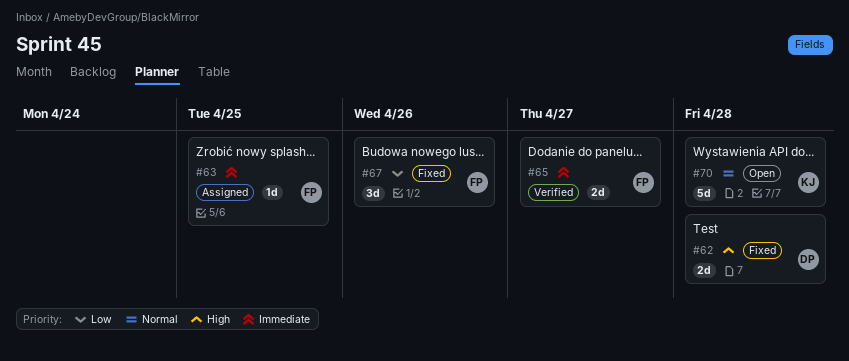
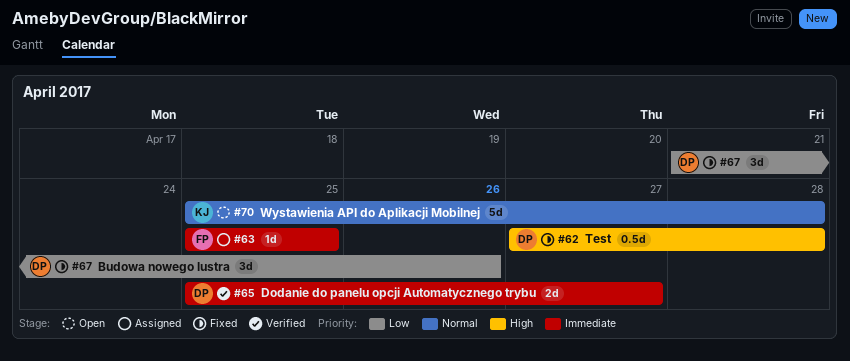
#62, estimate: 2d -> 0.5d
#65, owner: FP -> DP
#67, owner: FP -> DP

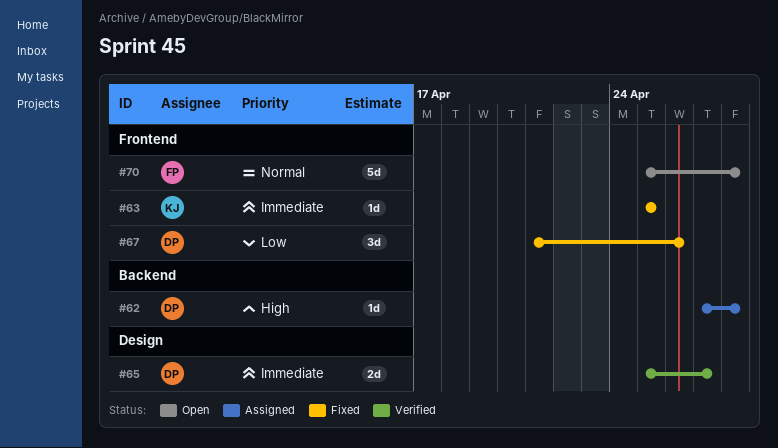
#62, status: Fixed -> Assigned
#62, estimate: 0.5d -> 1d
#63, status: Assigned -> Fixed
#63, owner: FP -> KJ
#70, owner: KJ -> FP

